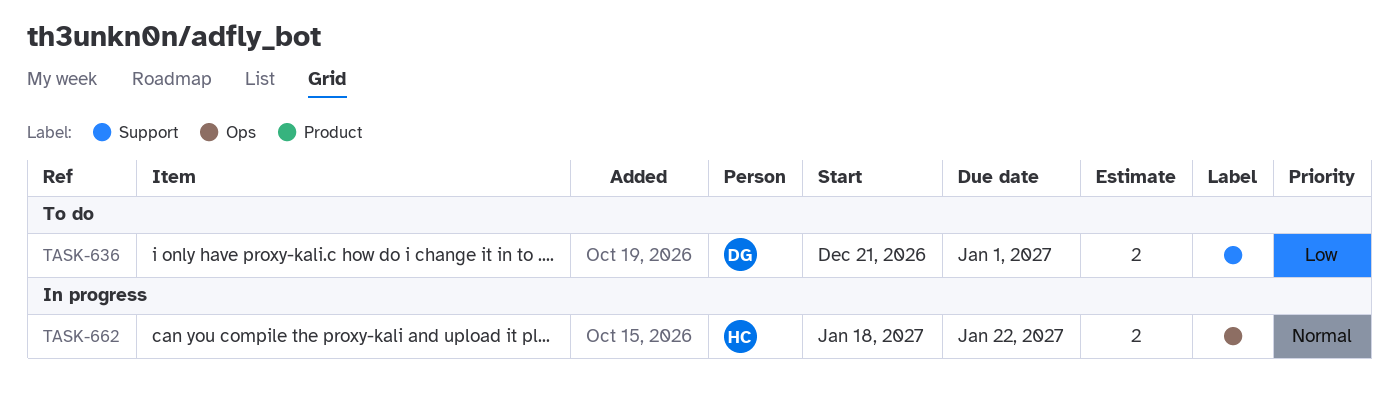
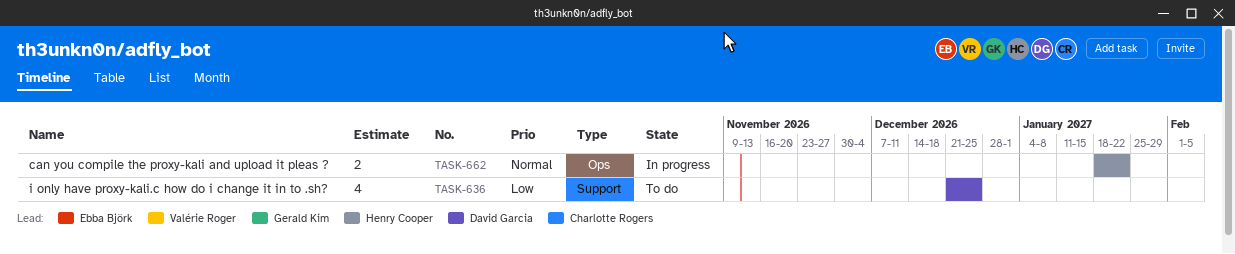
TASK-636, estimate: 2 -> 4
TASK-636, due: Jan 1 -> Dec 25

